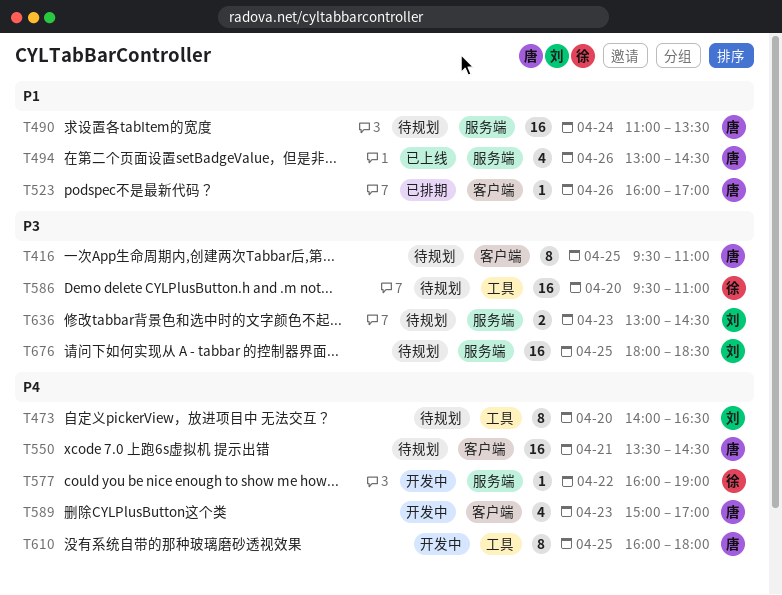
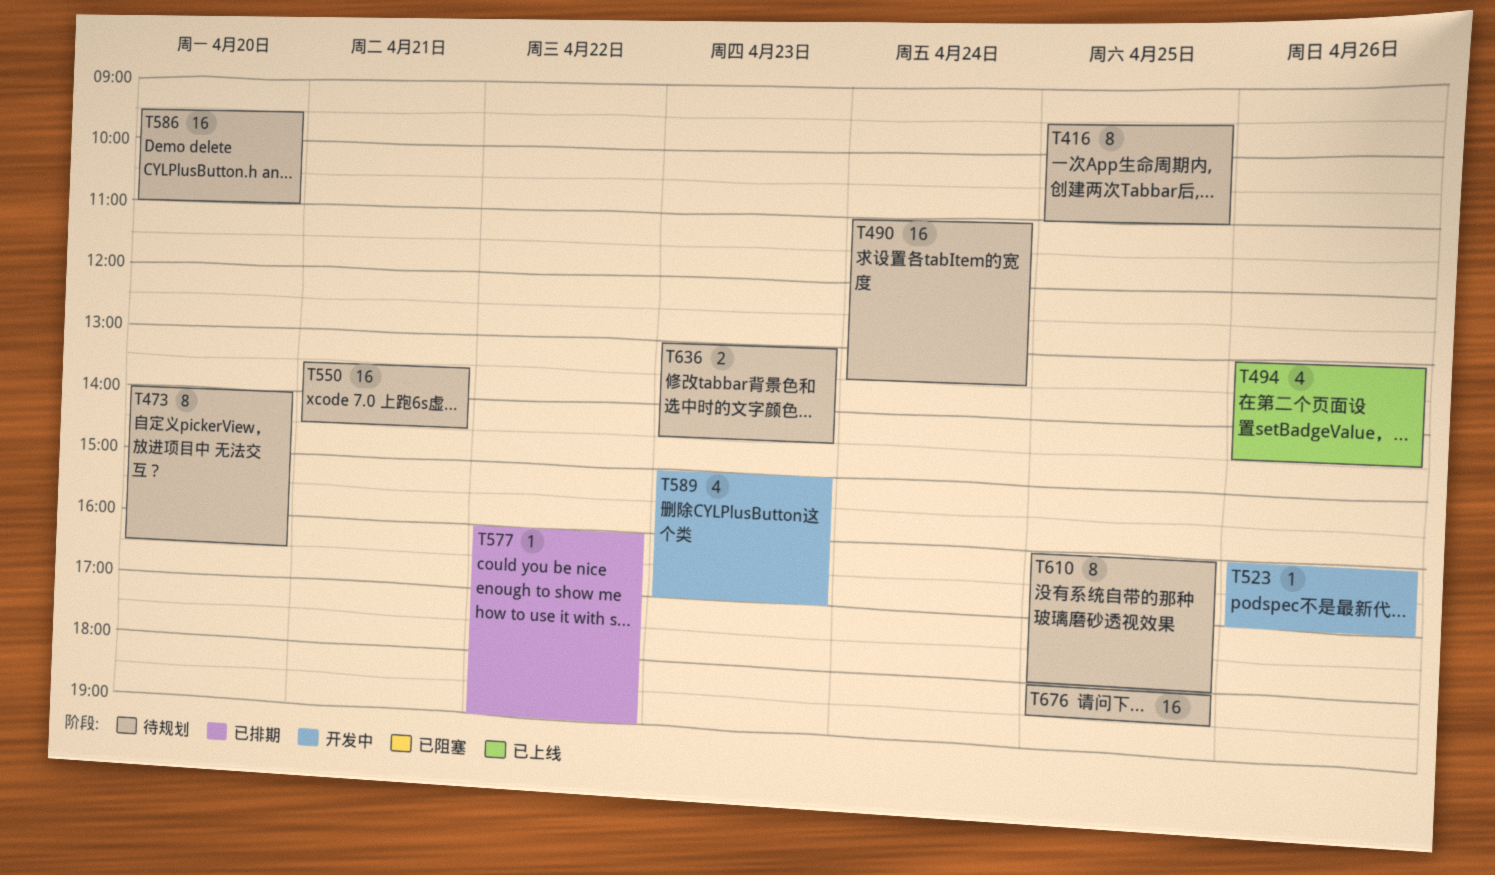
T523, status: 已排期 -> 开发中
T577, status: 开发中 -> 已排期
T610, status: 开发中 -> 待规划

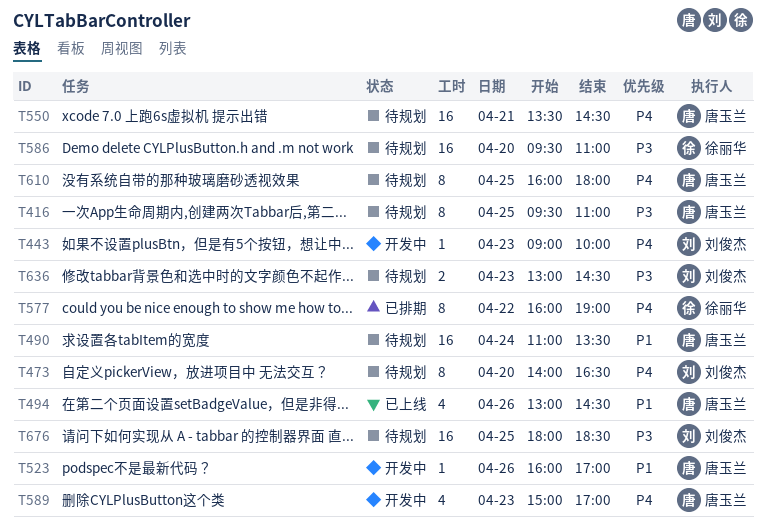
T443: none -> present
T577, estimate: 1 -> 8

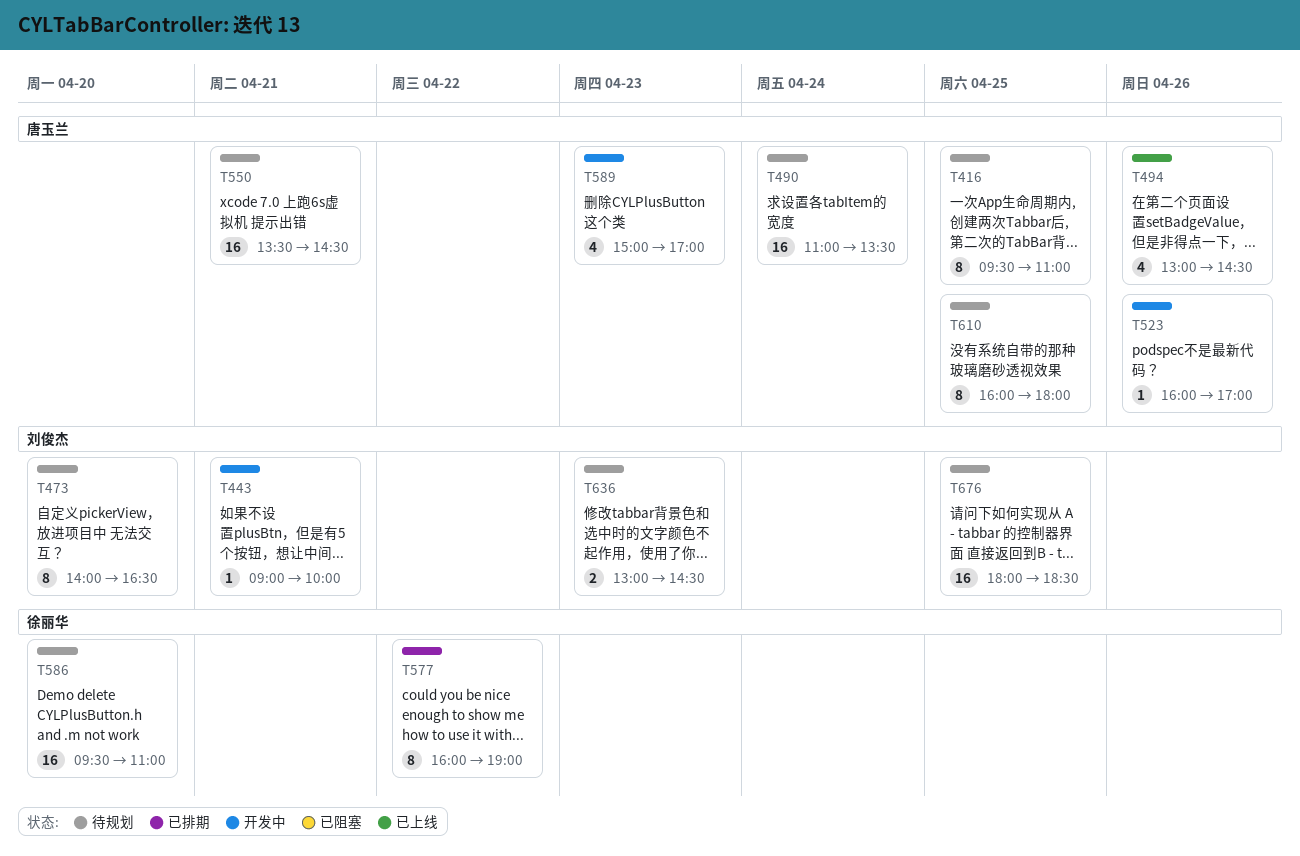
T443, day: Apr 23 -> Apr 21

